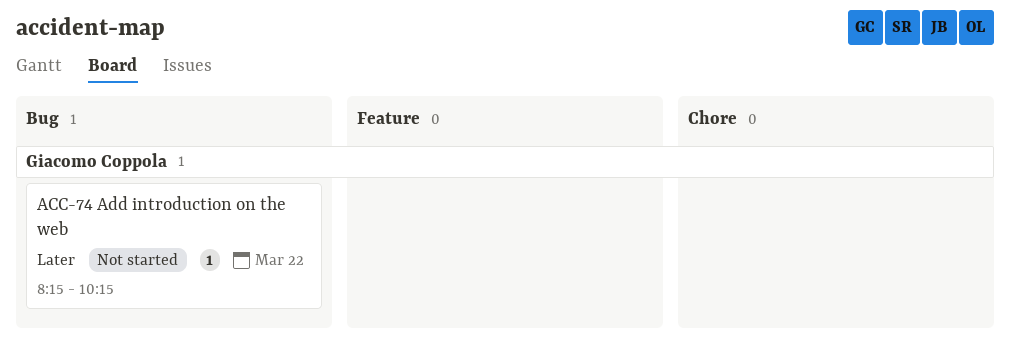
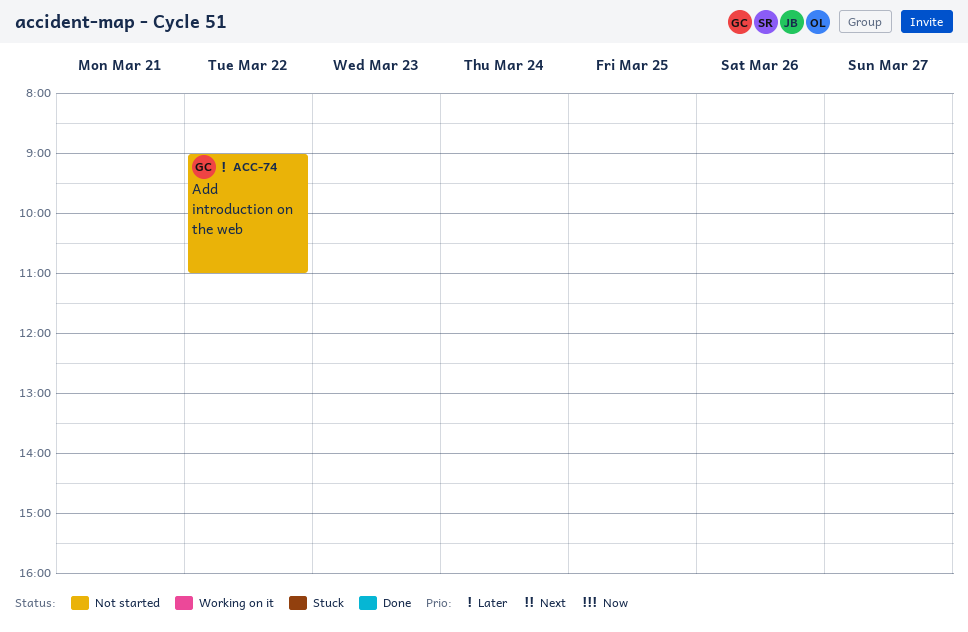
ACC-74, begins: 08:15 -> 09:00
ACC-74, ends: 10:15 -> 11:00

